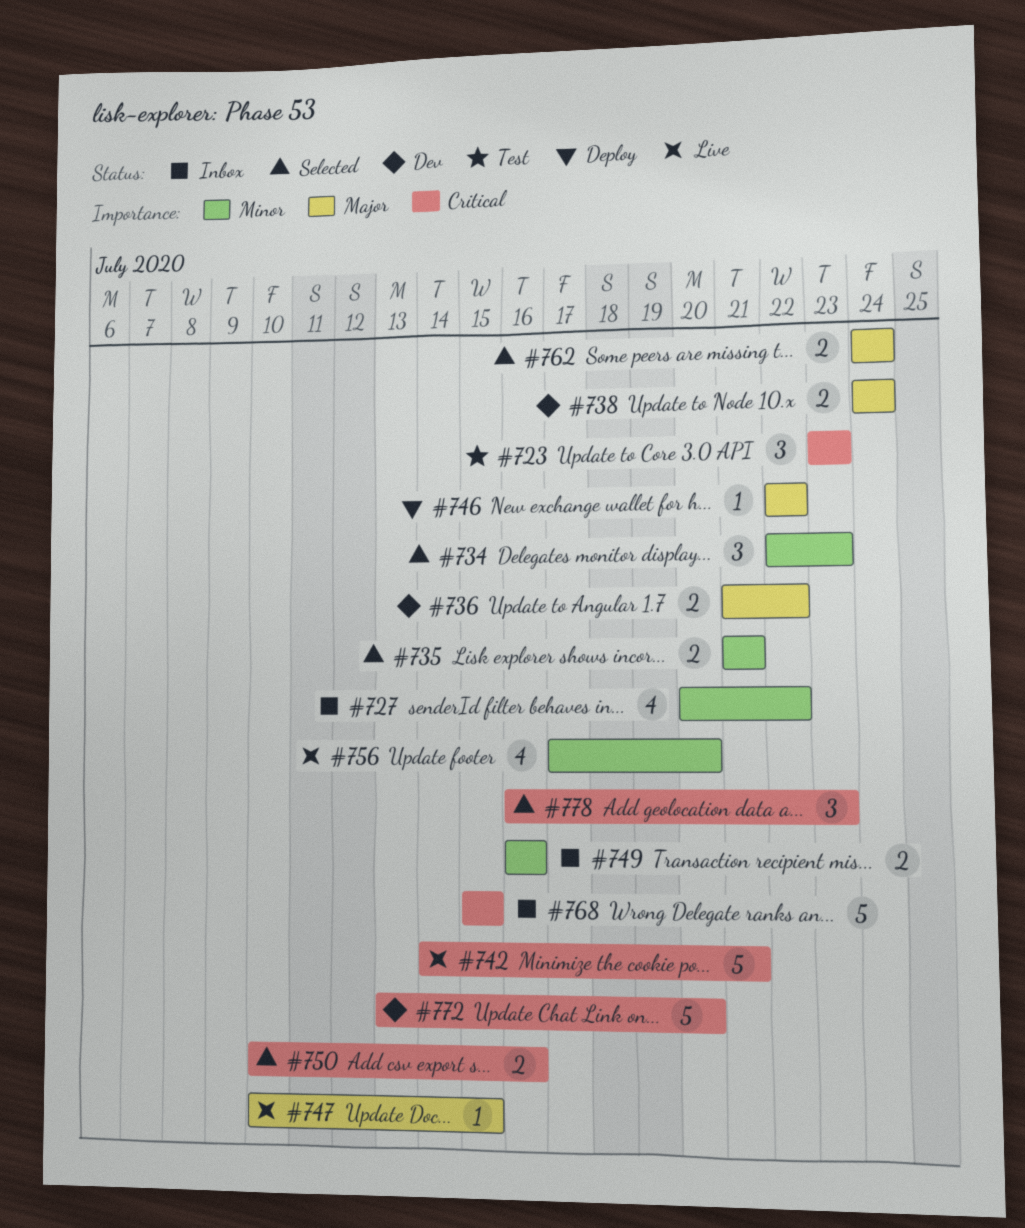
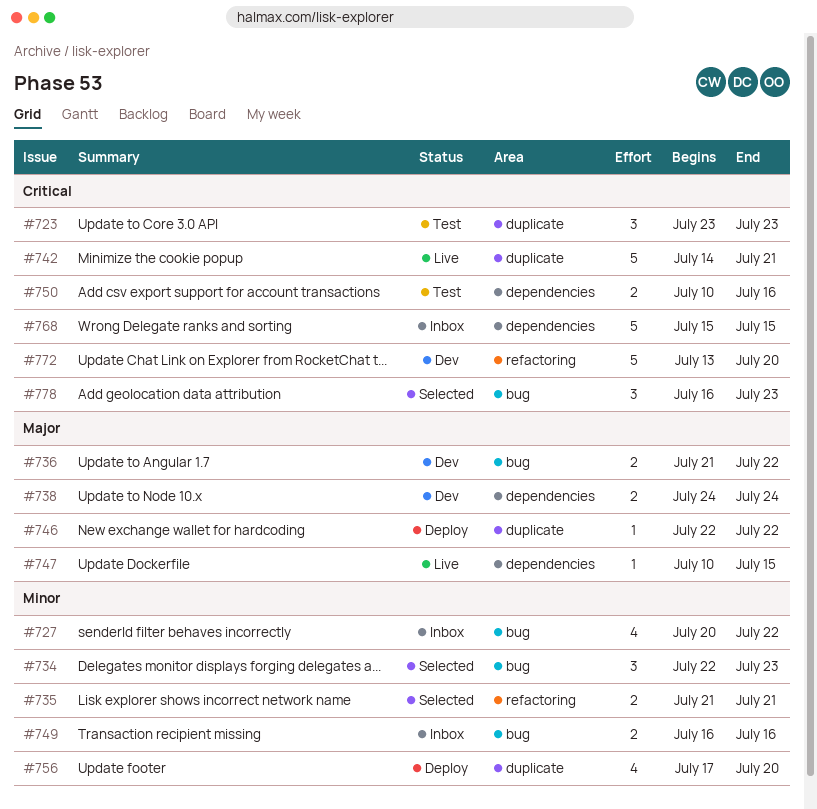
#750, status: Selected -> Test
#756, status: Live -> Deploy
#762: present -> none

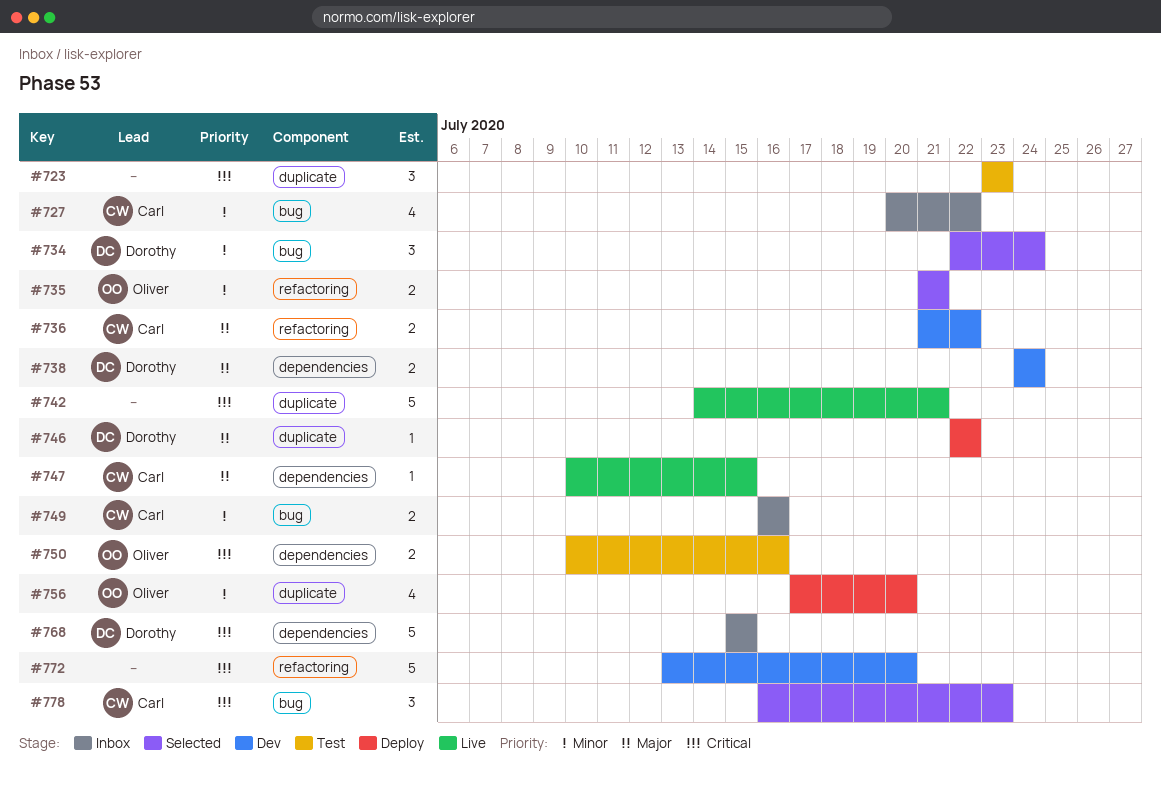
#734, due: Jul 23 -> Jul 24
#736, label: bug -> refactoring

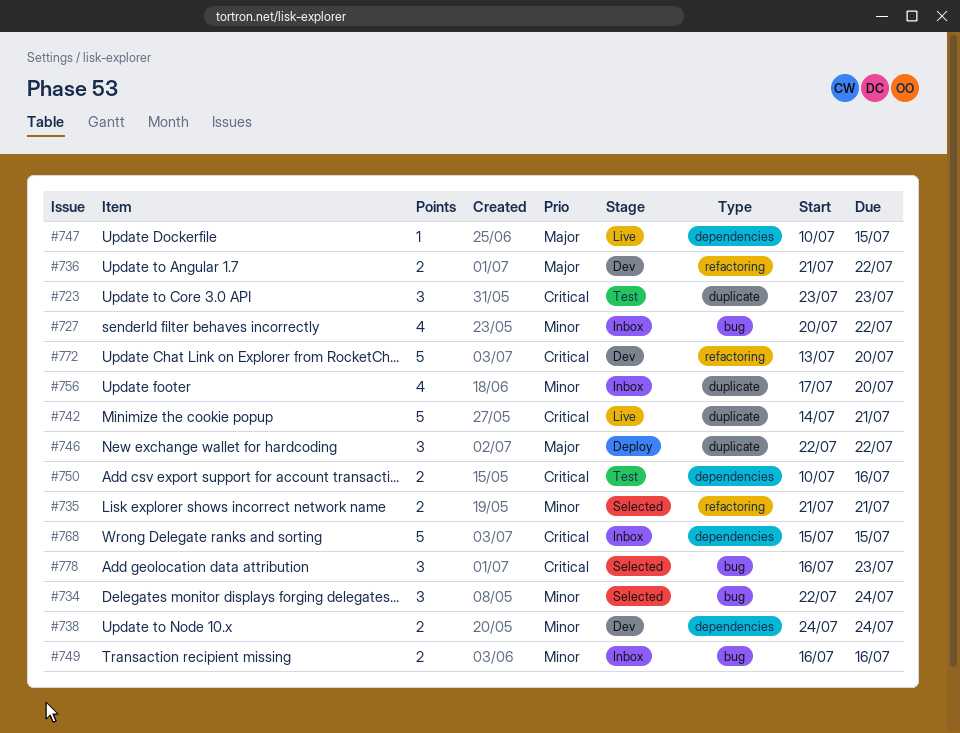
#738, priority: Major -> Minor
#746, estimate: 1 -> 3
#756, status: Deploy -> Inbox

